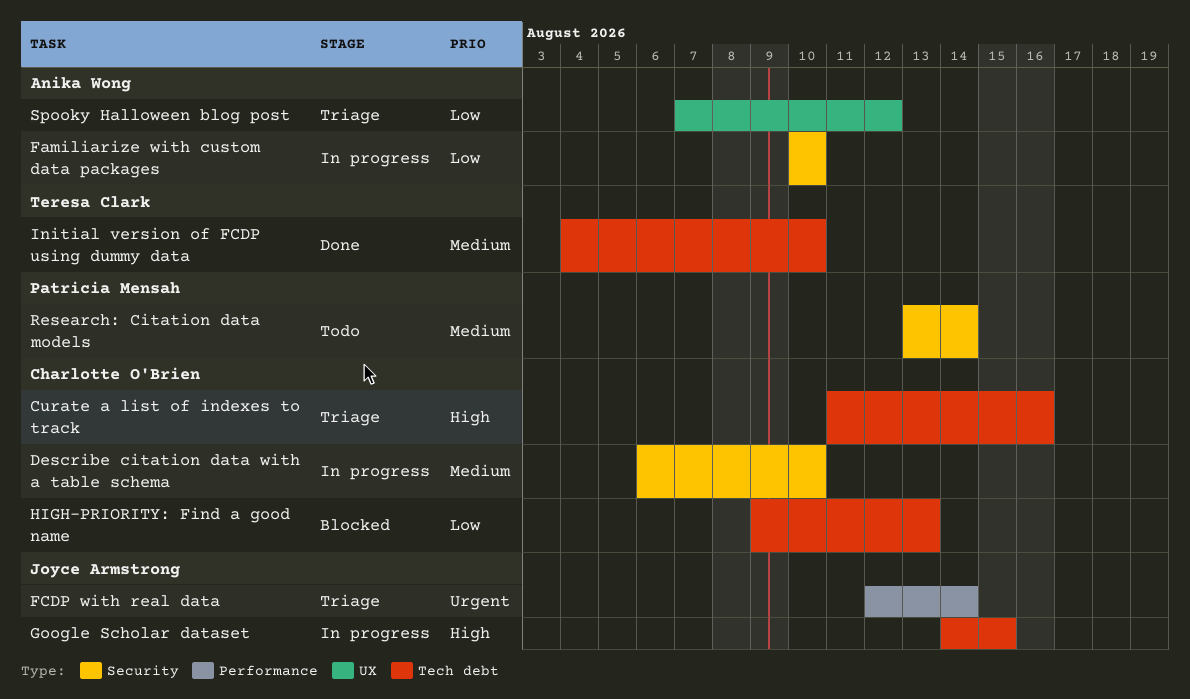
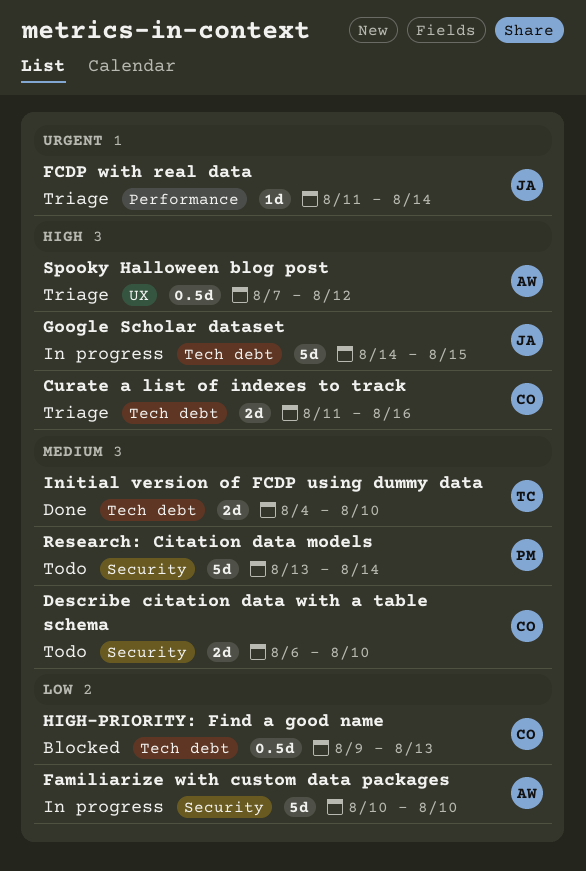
Describe citation data with a table schema, status: In progress -> Todo
FCDP with real data, start: Aug 12 -> Aug 11
Spooky Halloween blog post, priority: Low -> High

